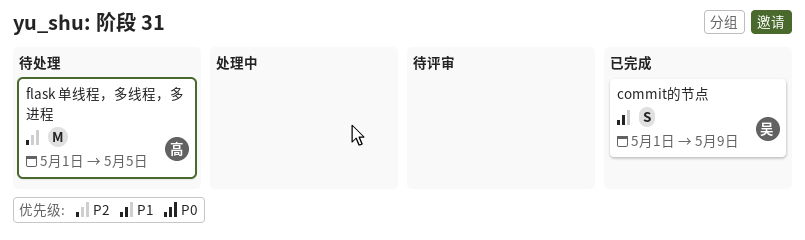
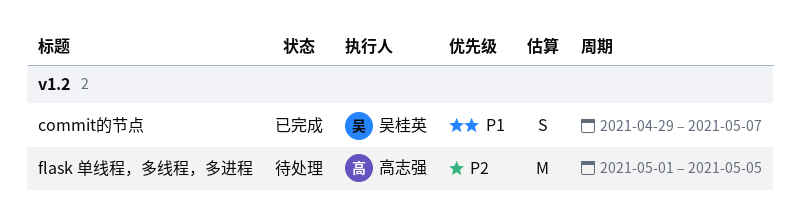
commit的节点, start: May 1 -> Apr 29
commit的节点, due: May 9 -> May 7

